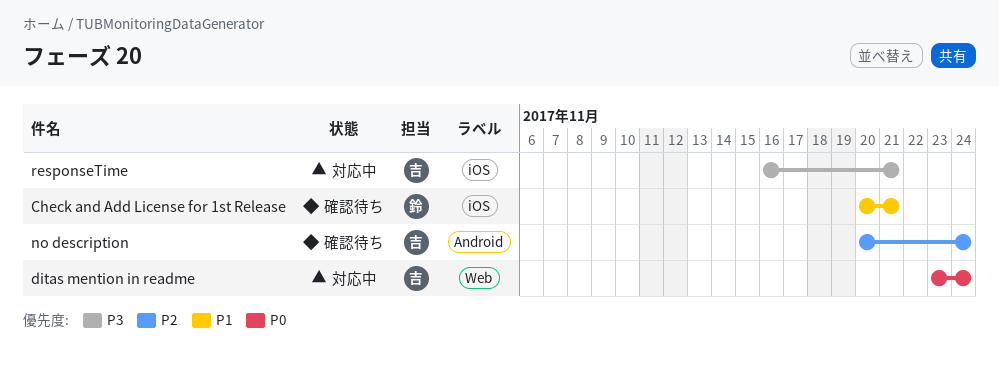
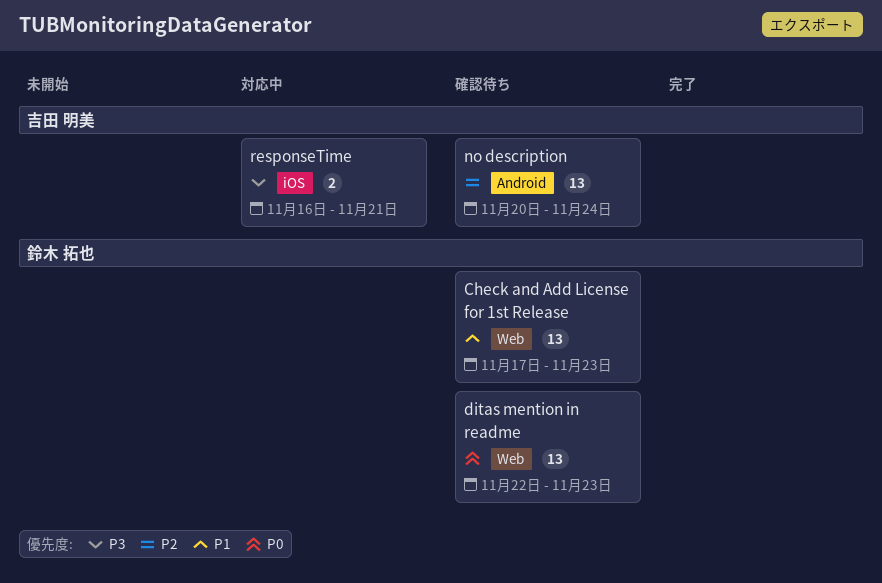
Check and Add License for 1st Release, label: iOS -> Web
Check and Add License for 1st Release, start: Nov 20 -> Nov 17
Check and Add License for 1st Release, due: Nov 21 -> Nov 23
ditas mention in readme, status: 対応中 -> 確認待ち
ditas mention in readme, owner: 吉田 明美 -> 鈴木 拓也
ditas mention in readme, start: Nov 23 -> Nov 22
ditas mention in readme, due: Nov 24 -> Nov 23

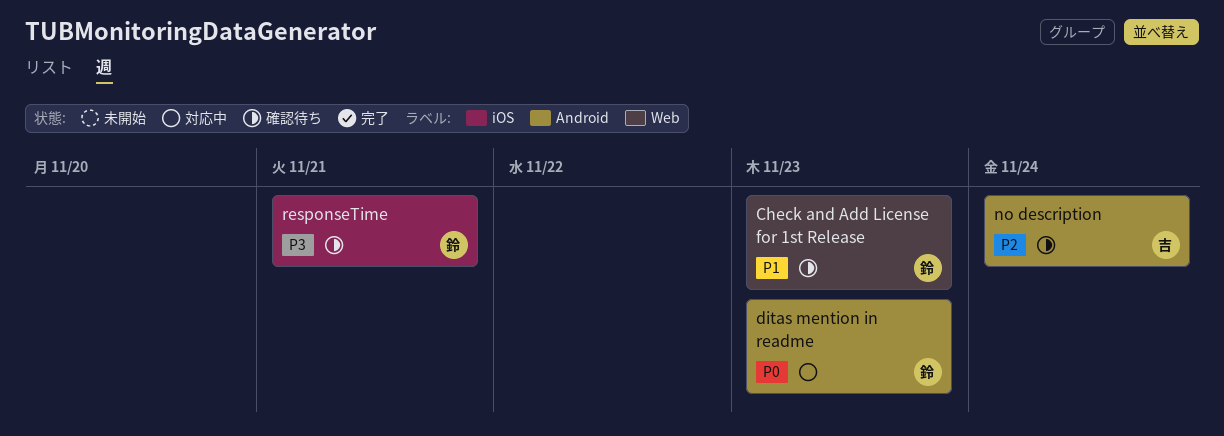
ditas mention in readme, status: 確認待ち -> 対応中
ditas mention in readme, label: Web -> Android
responseTime, status: 対応中 -> 確認待ち
responseTime, owner: 吉田 明美 -> 鈴木 拓也

